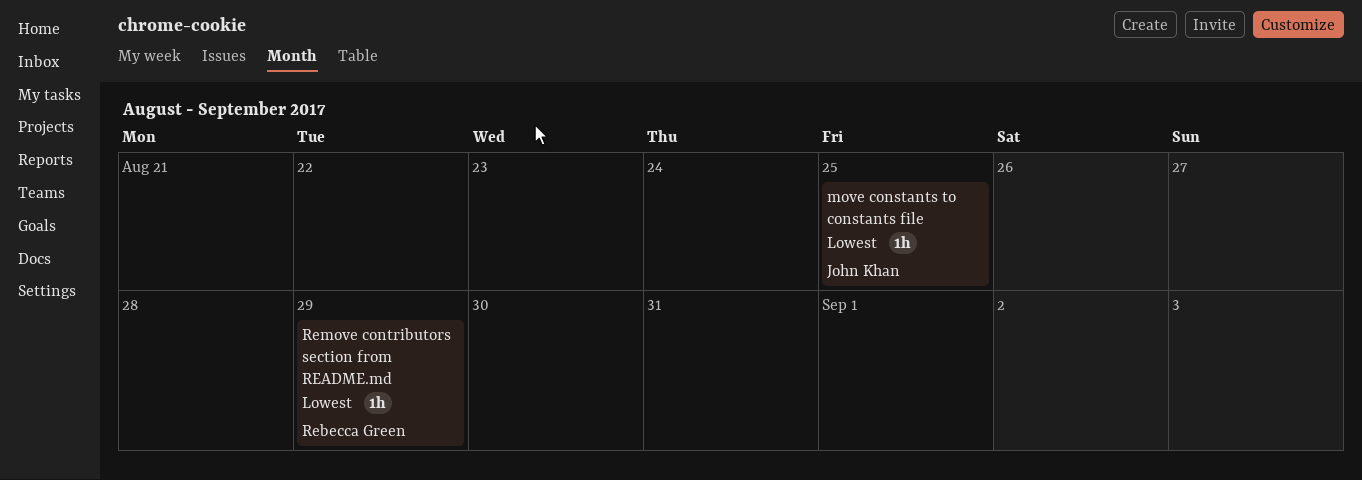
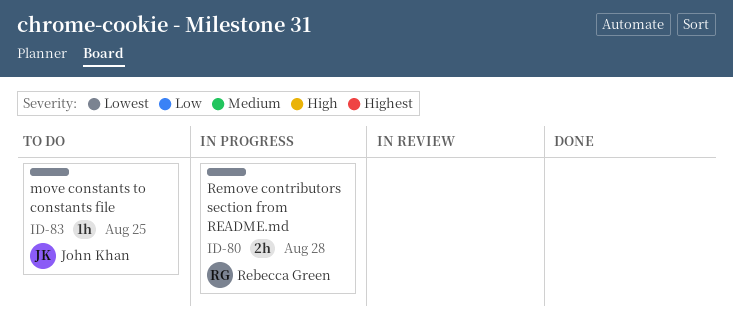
Remove contributors section from README.md, estimate: 1h -> 2h
Remove contributors section from README.md, due: Aug 29 -> Aug 28

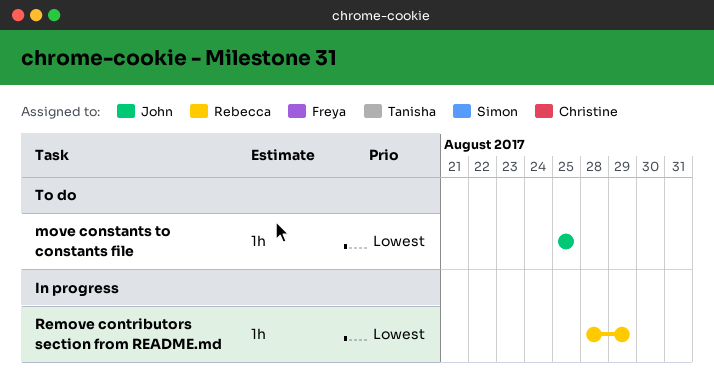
Remove contributors section from README.md, estimate: 2h -> 1h
Remove contributors section from README.md, due: Aug 28 -> Aug 29

